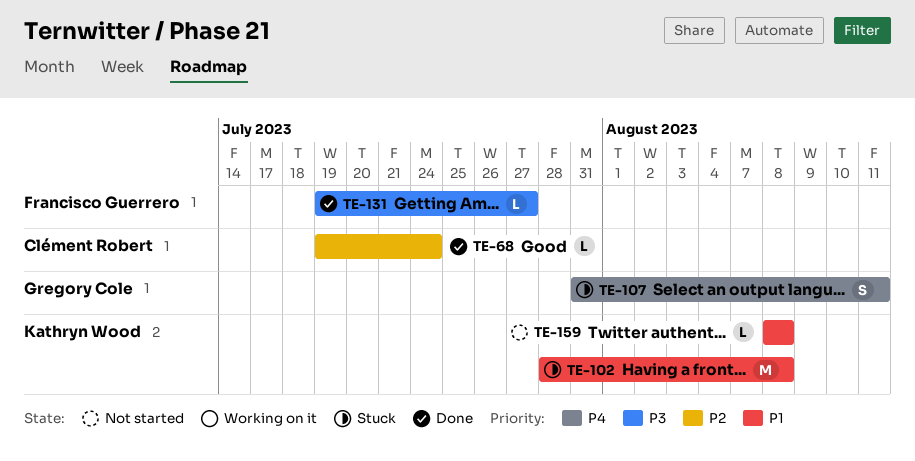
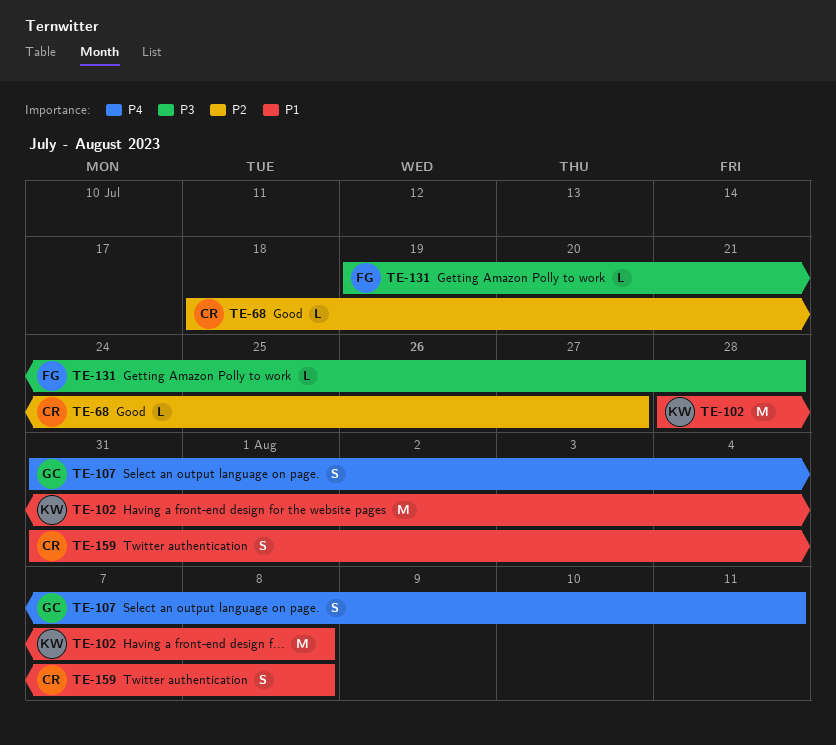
TE-68, start: Jul 19 -> Jul 18
TE-68, due: Jul 24 -> Jul 27
TE-131, due: Jul 27 -> Jul 28
TE-159, owner: Kathryn Wood -> Clément Robert
TE-159, estimate: L -> S
TE-159, start: Aug 8 -> Jul 31

